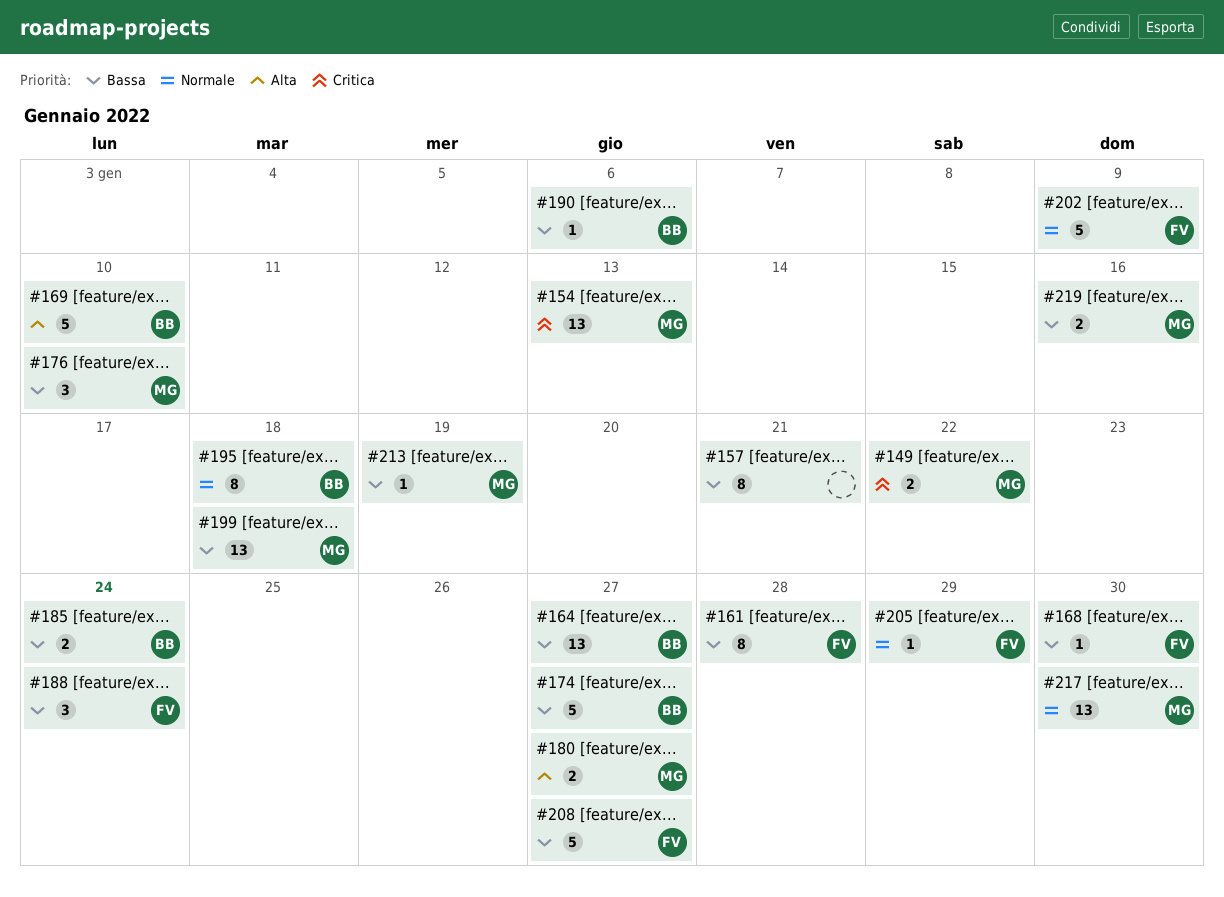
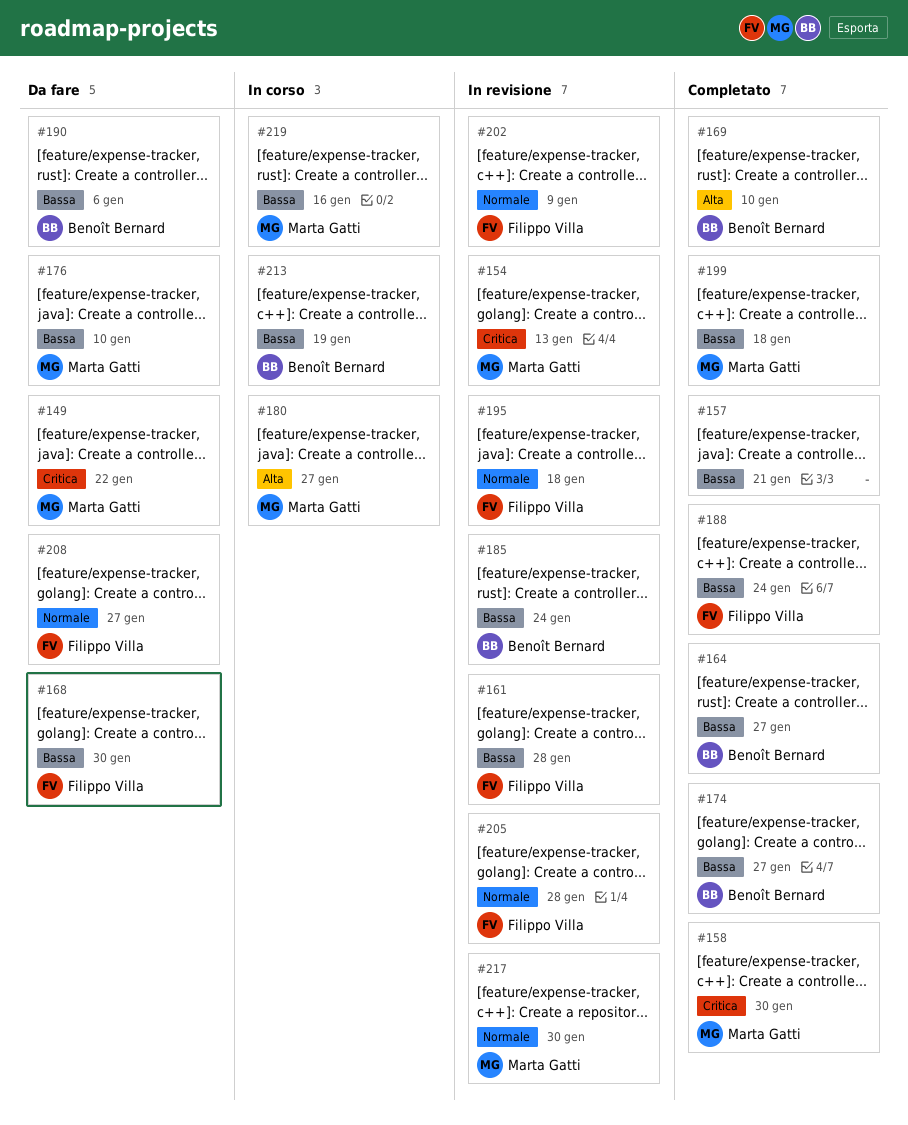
#158: none -> present
#195, owner: Benoît Bernard -> Filippo Villa
#205, due: Jan 29 -> Jan 28
#208, priority: Bassa -> Normale
#213, owner: Marta Gatti -> Benoît Bernard

